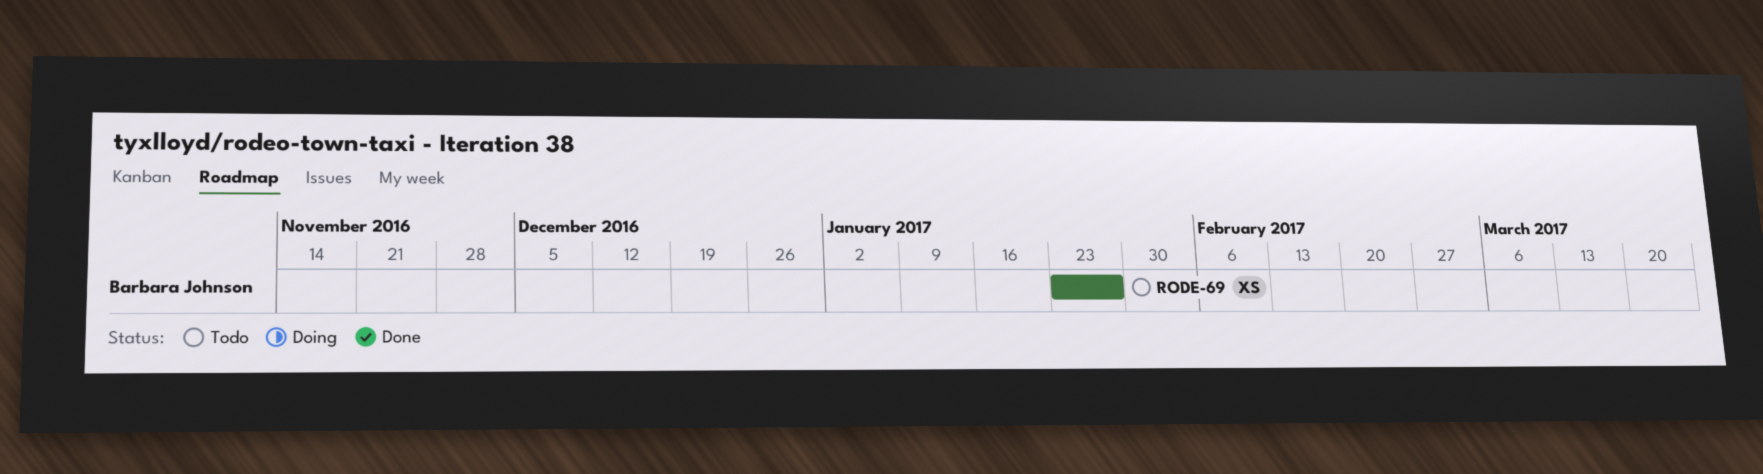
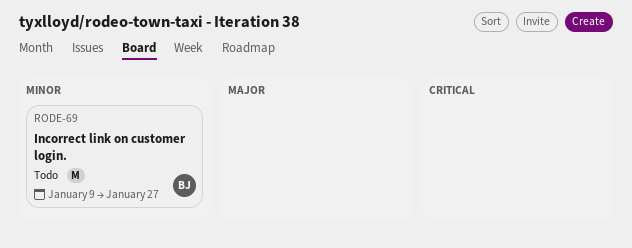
RODE-69, estimate: XS -> M
RODE-69, start: Jan 23 -> Jan 9

